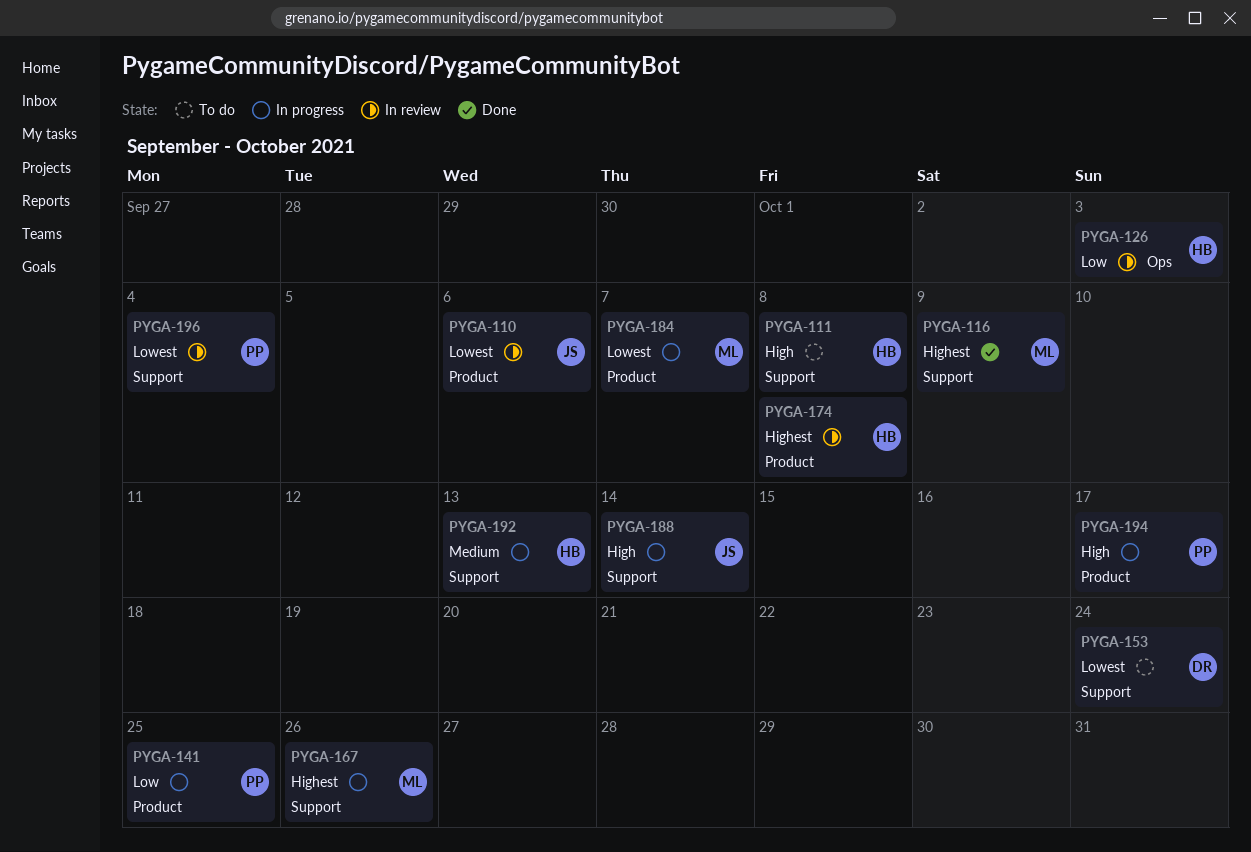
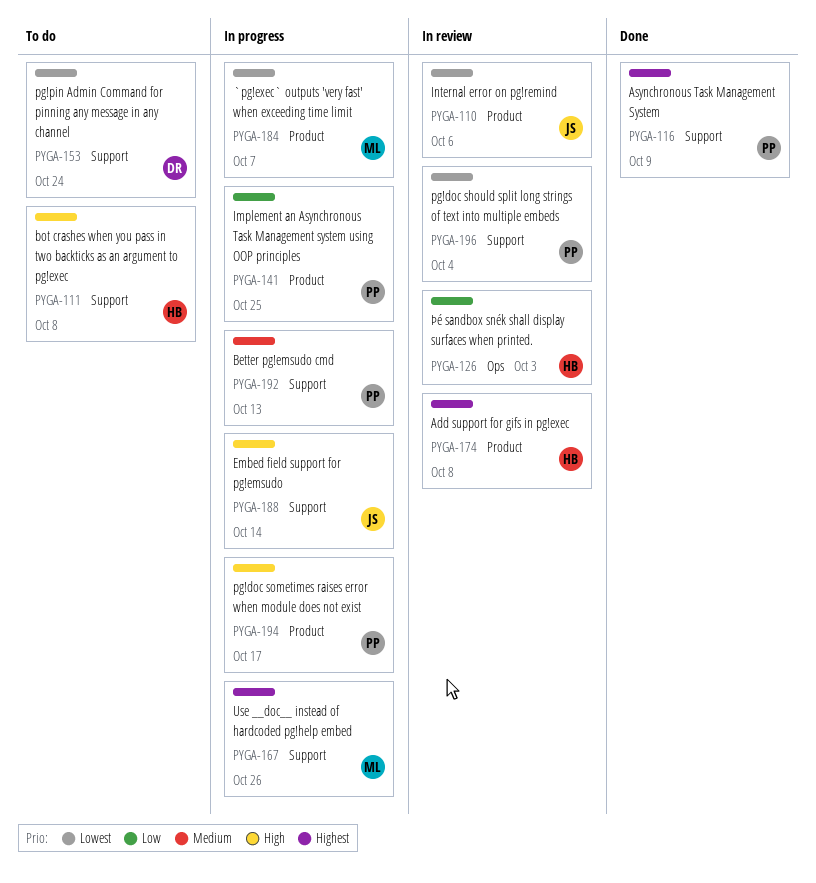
PYGA-116, owner: ML -> PP
PYGA-192, owner: HB -> PP

